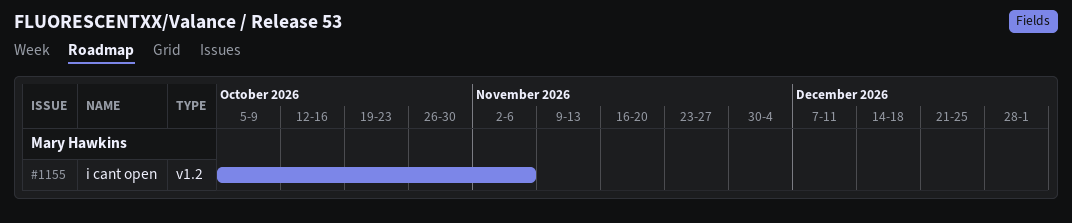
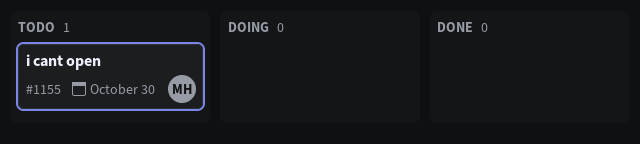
#1155, due: Nov 6 -> Oct 30

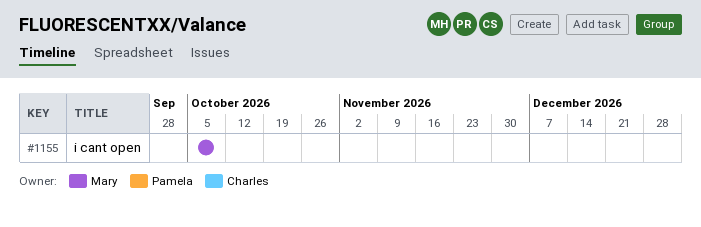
#1155, due: Oct 30 -> Oct 9

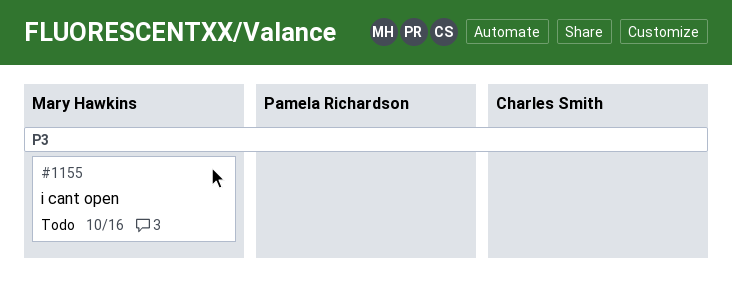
#1155, due: Oct 9 -> Oct 16

